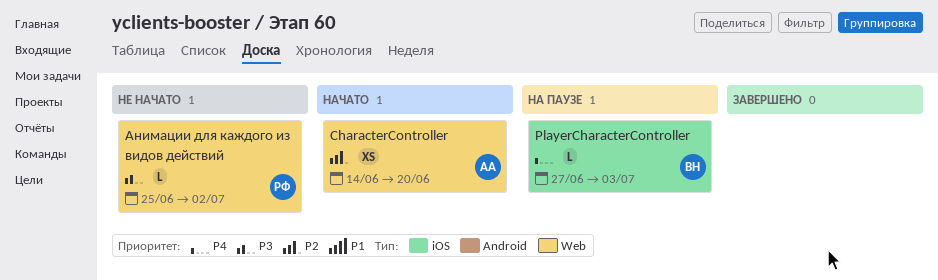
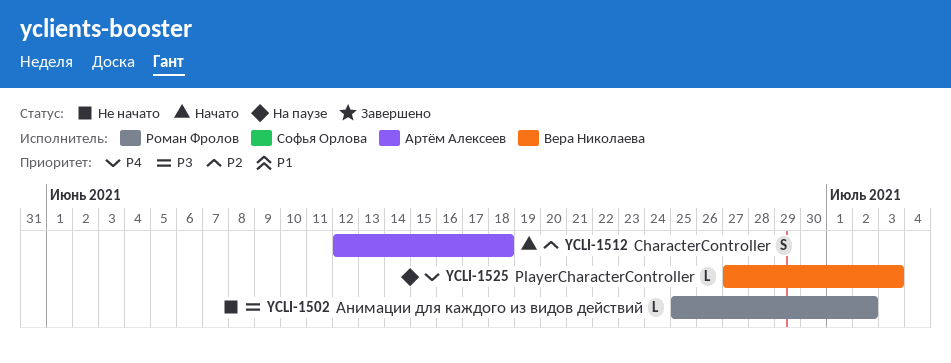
CharacterController, estimate: XS -> S
CharacterController, start: Jun 14 -> Jun 12
CharacterController, due: Jun 20 -> Jun 18

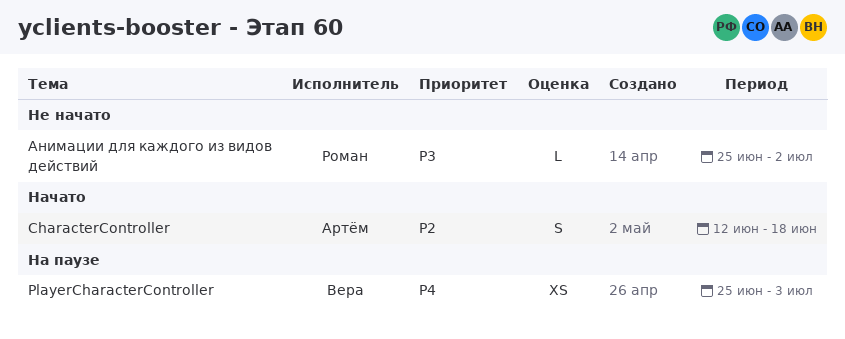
PlayerCharacterController, estimate: L -> XS
PlayerCharacterController, start: Jun 27 -> Jun 25

